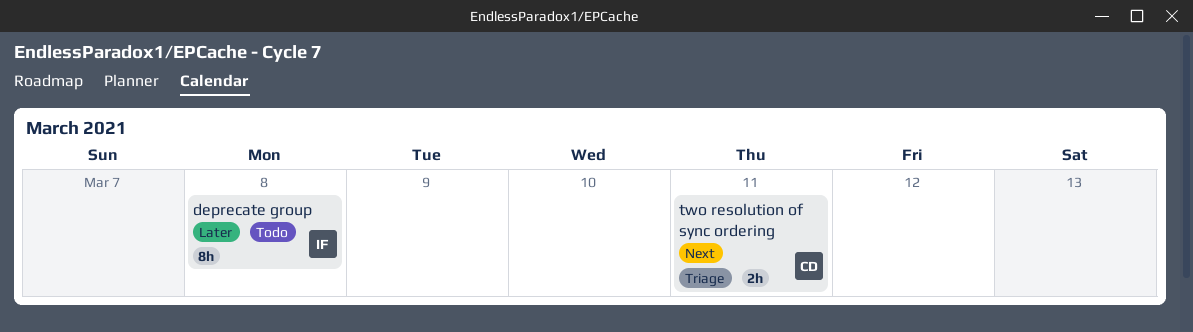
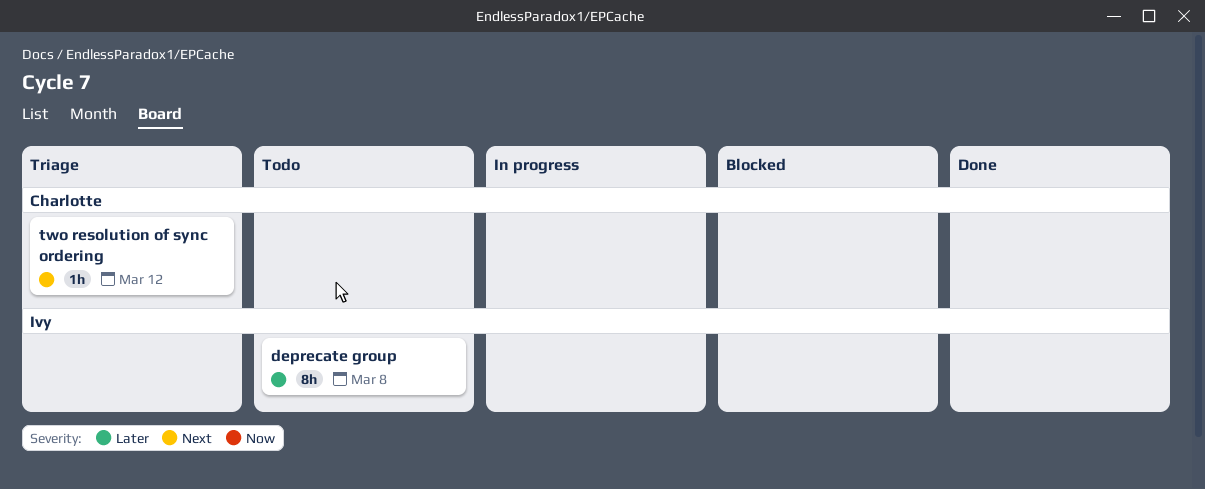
two resolution of sync ordering, estimate: 2h -> 1h
two resolution of sync ordering, due: Mar 11 -> Mar 12

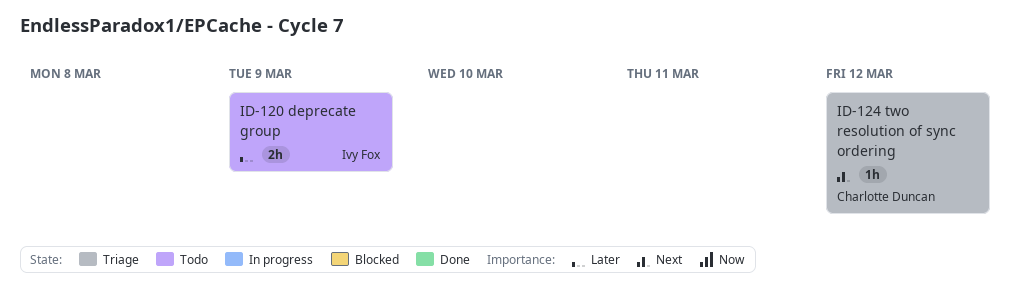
deprecate group, estimate: 8h -> 2h
deprecate group, due: Mar 8 -> Mar 9

